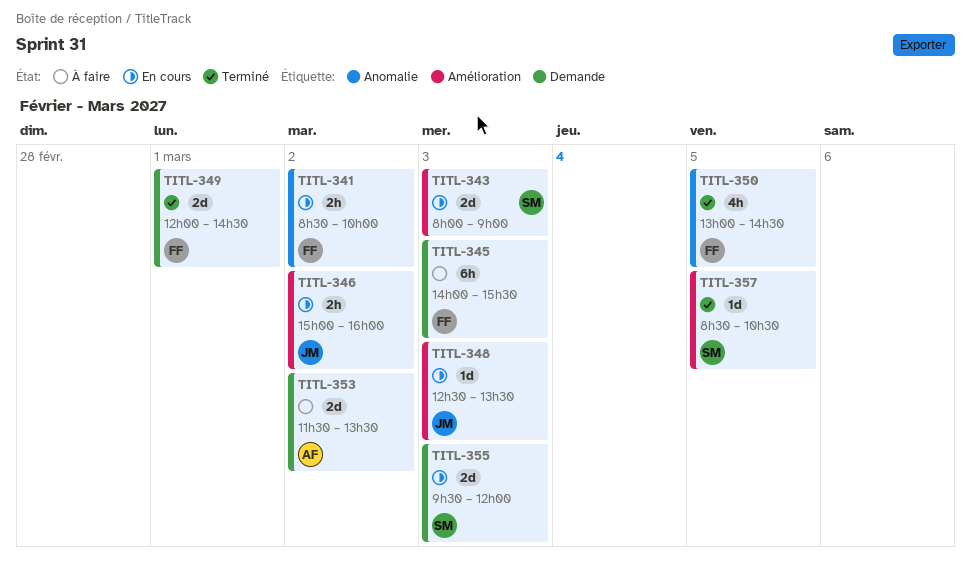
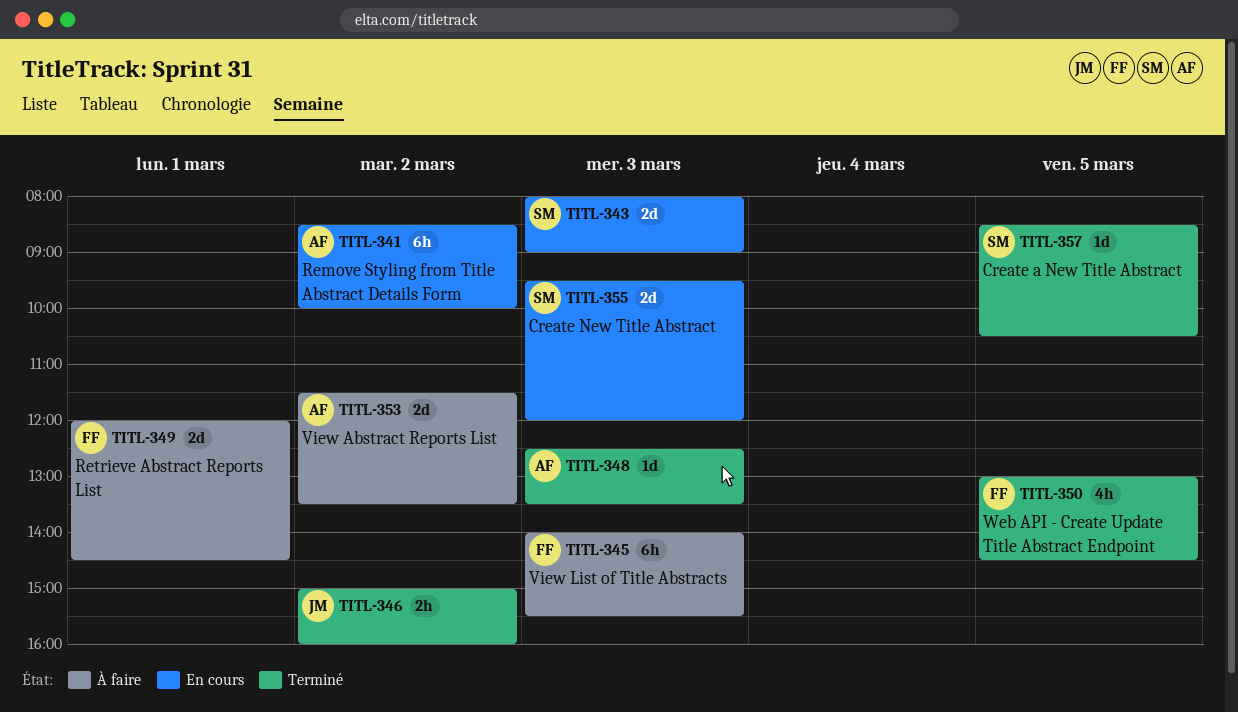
TITL-341, owner: FF -> AF
TITL-341, estimate: 2h -> 6h
TITL-346, status: En cours -> Terminé
TITL-348, status: En cours -> Terminé
TITL-348, owner: JM -> AF
TITL-349, status: Terminé -> À faire

